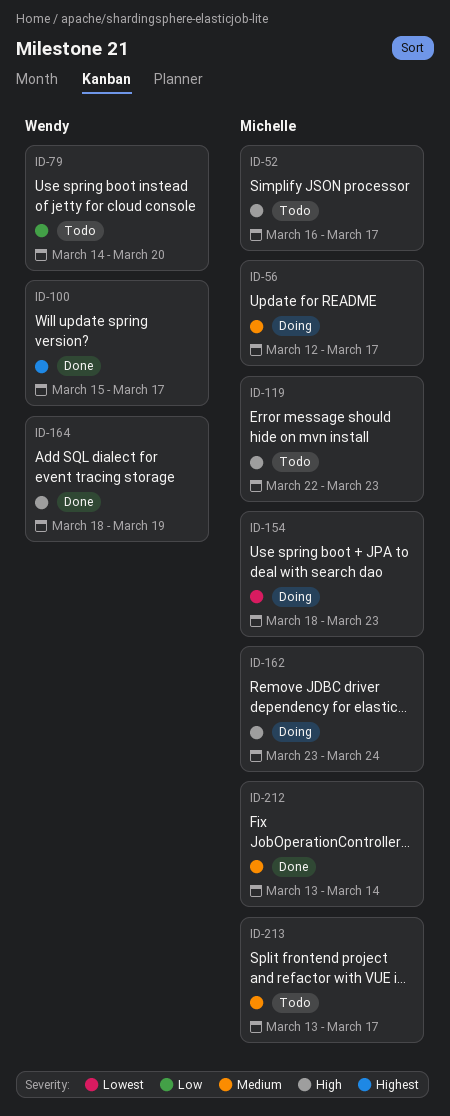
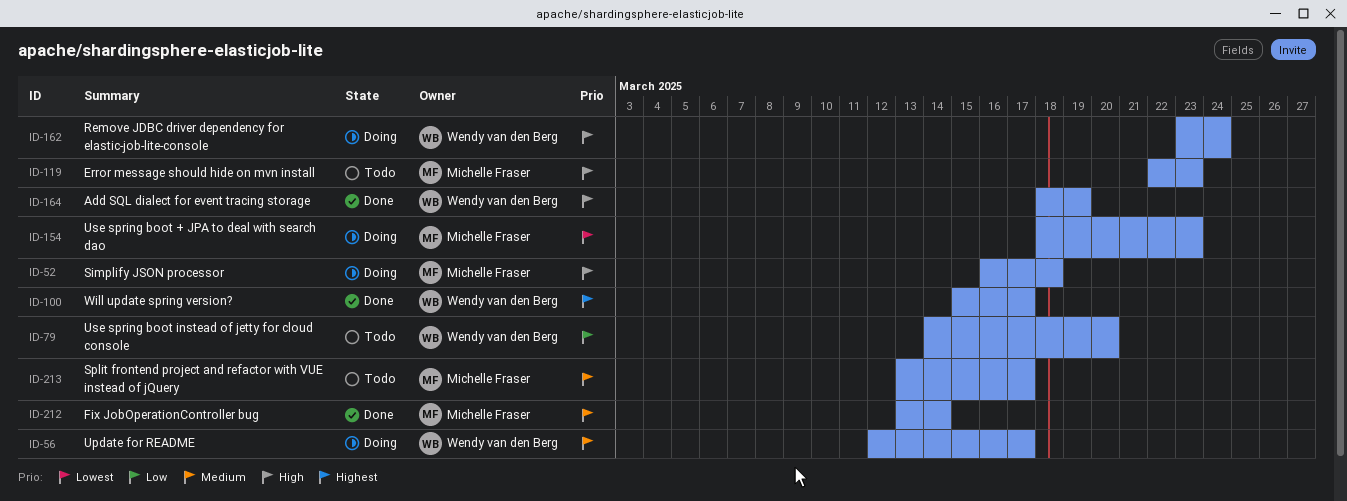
ID-52, status: Todo -> Doing
ID-52, due: Mar 17 -> Mar 18
ID-56, owner: Michelle Fraser -> Wendy van den Berg
ID-162, owner: Michelle Fraser -> Wendy van den Berg

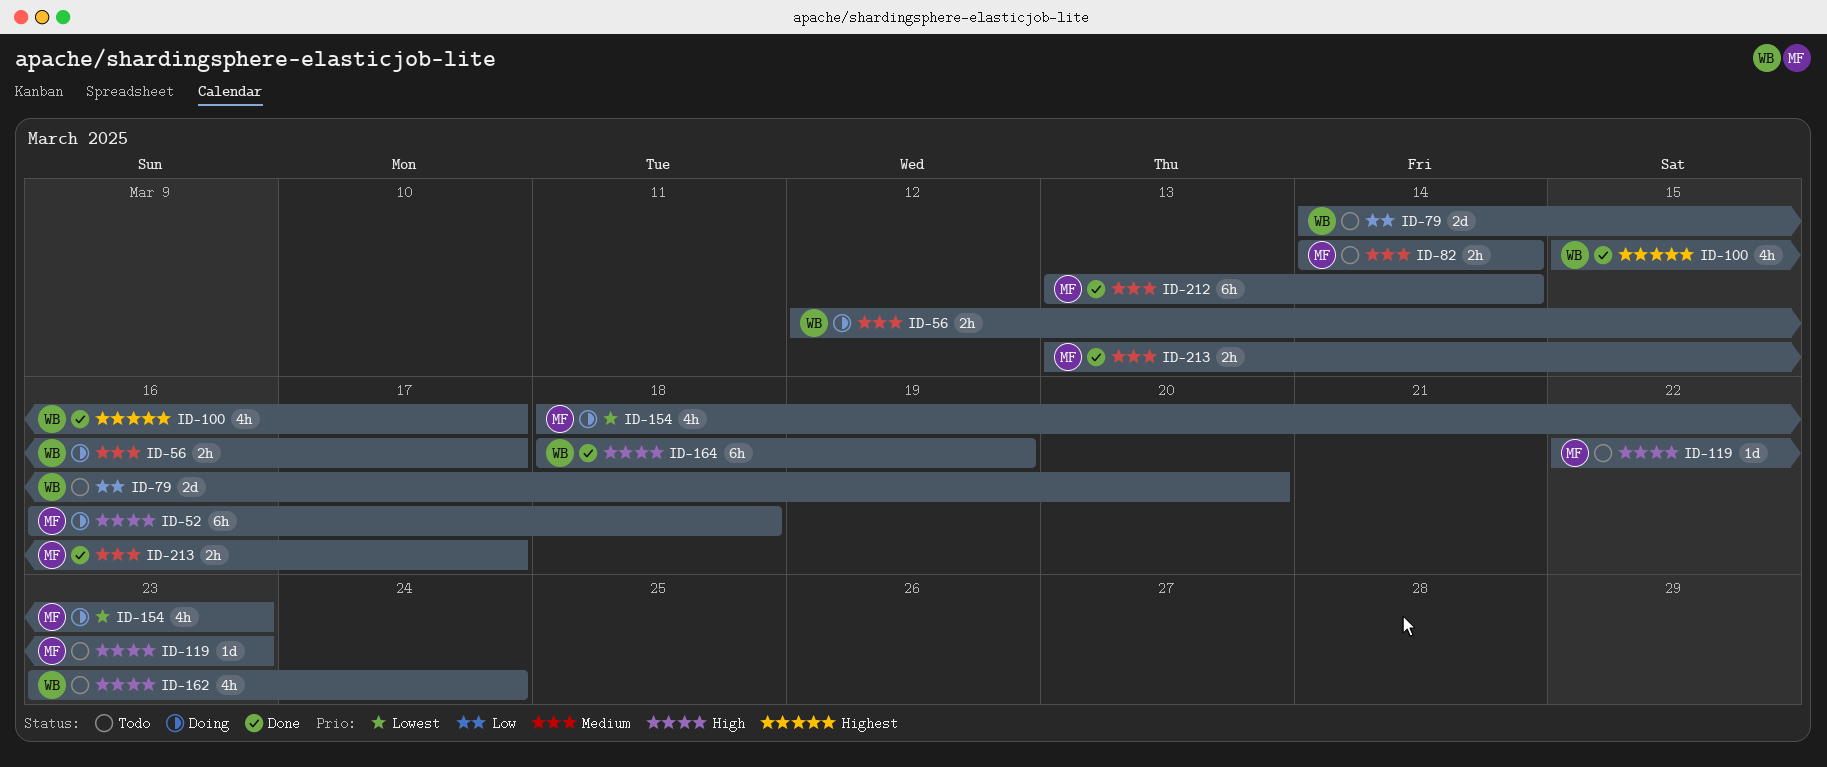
ID-82: none -> present
ID-162, status: Doing -> Todo
ID-213, status: Todo -> Done

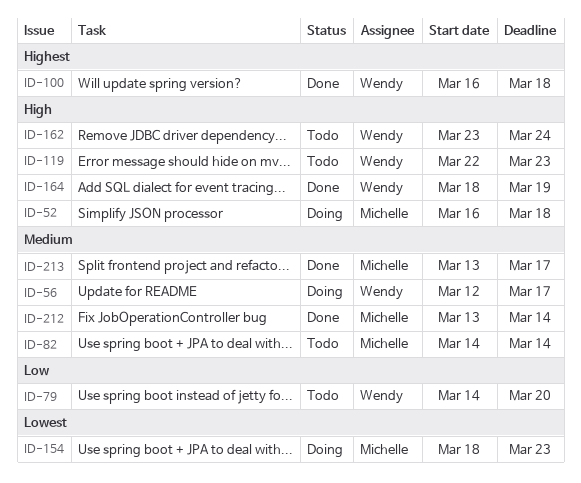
ID-100, start: Mar 15 -> Mar 16
ID-100, due: Mar 17 -> Mar 18
ID-119, owner: Michelle -> Wendy

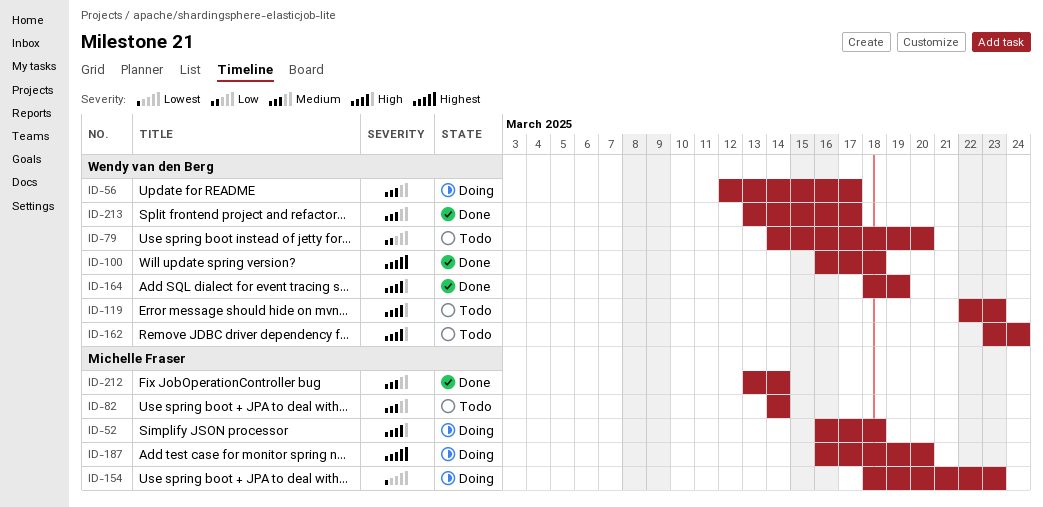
ID-187: none -> present
ID-213, owner: Michelle Fraser -> Wendy van den Berg

